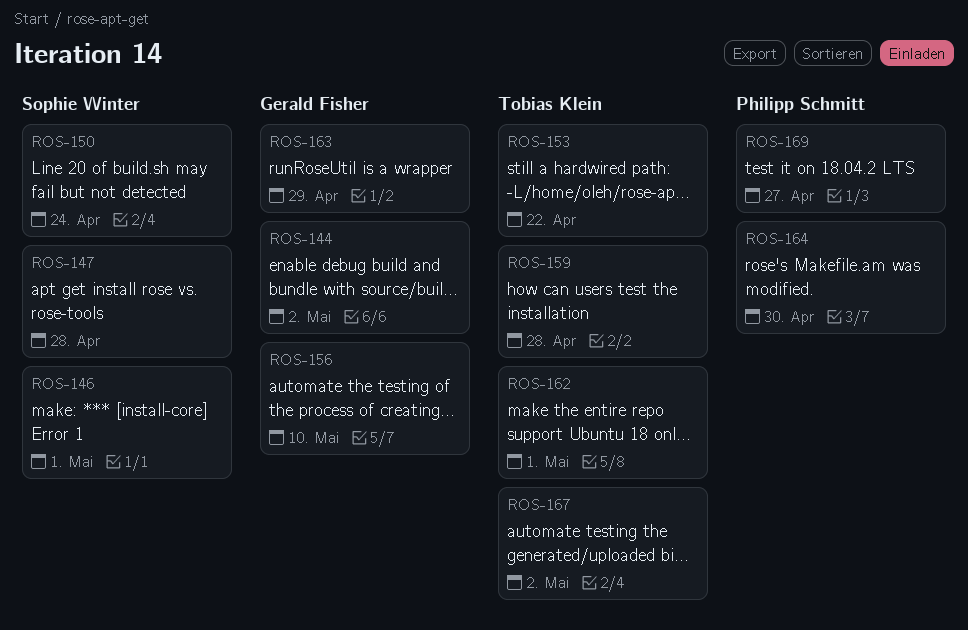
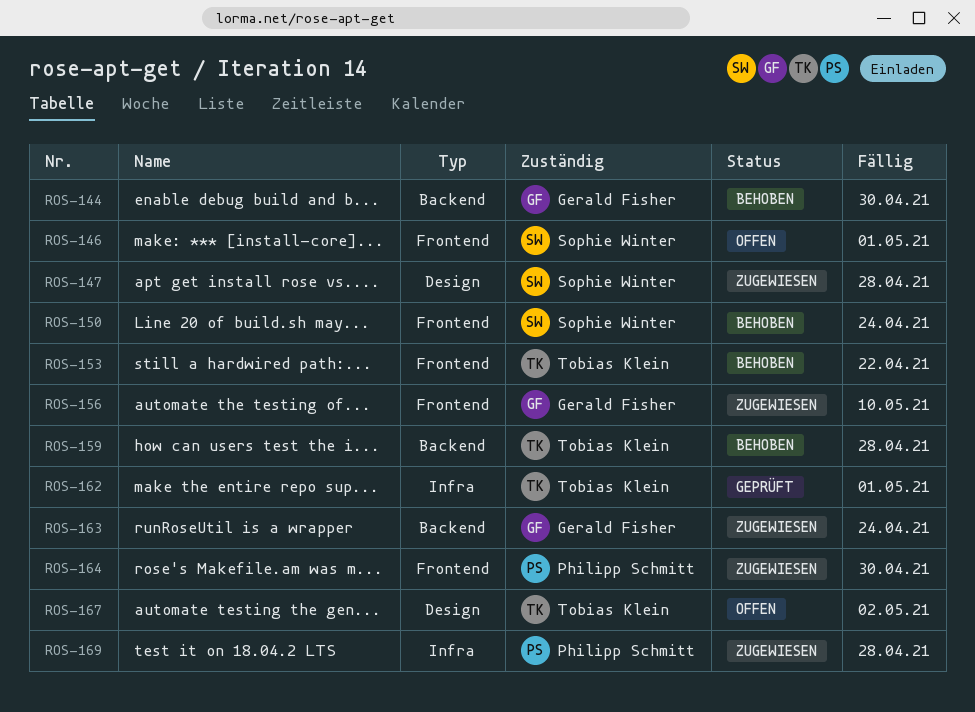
ROS-144, due: May 2 -> Apr 30
ROS-163, due: Apr 29 -> Apr 24
ROS-169, due: Apr 27 -> Apr 28

